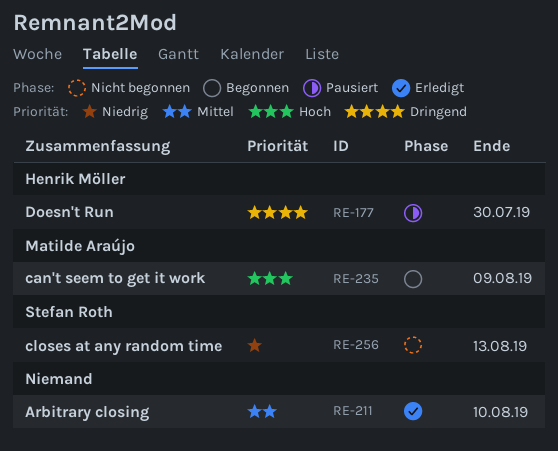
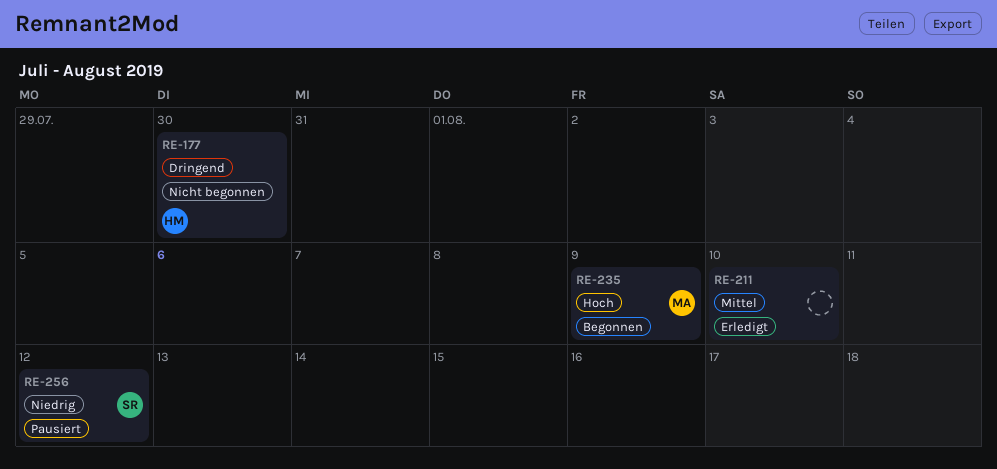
RE-177, status: Pausiert -> Nicht begonnen
RE-256, status: Nicht begonnen -> Pausiert
RE-256, due: Aug 13 -> Aug 12

